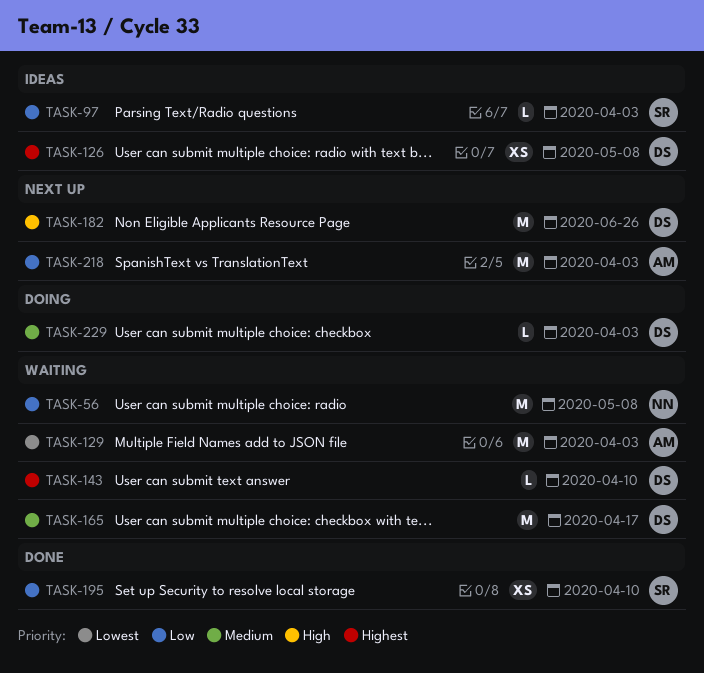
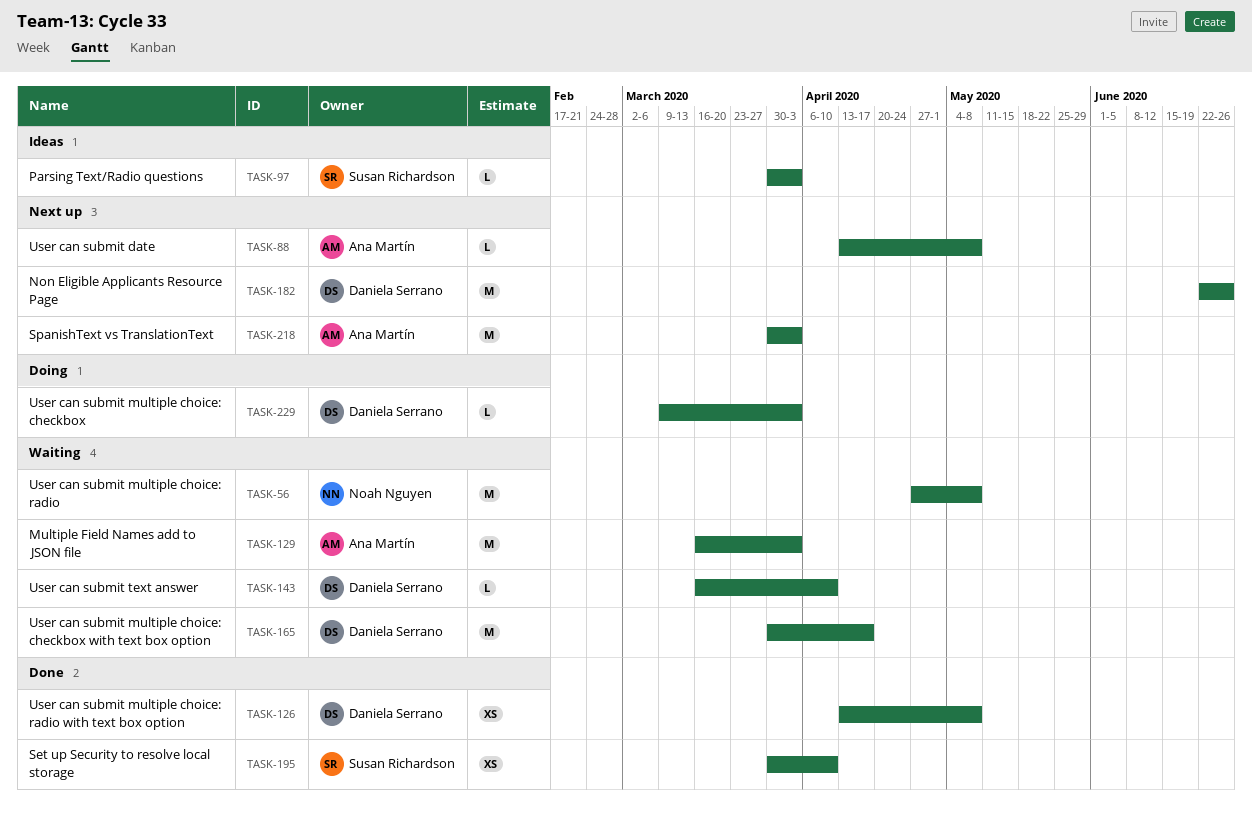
TASK-88: none -> present
TASK-126, status: Ideas -> Done

